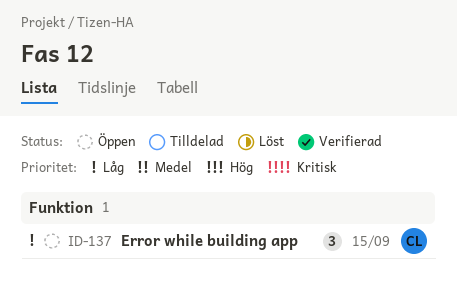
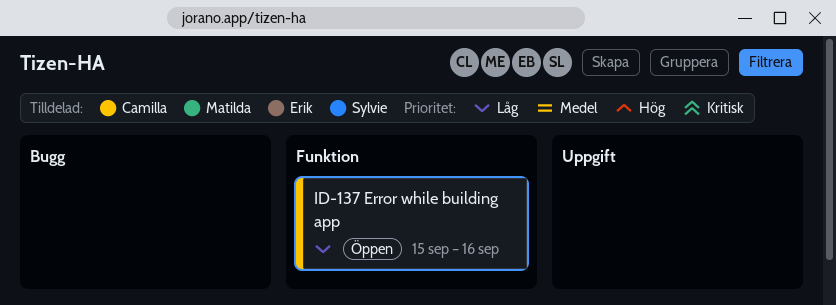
ID-137, due: Sep 15 -> Sep 16

